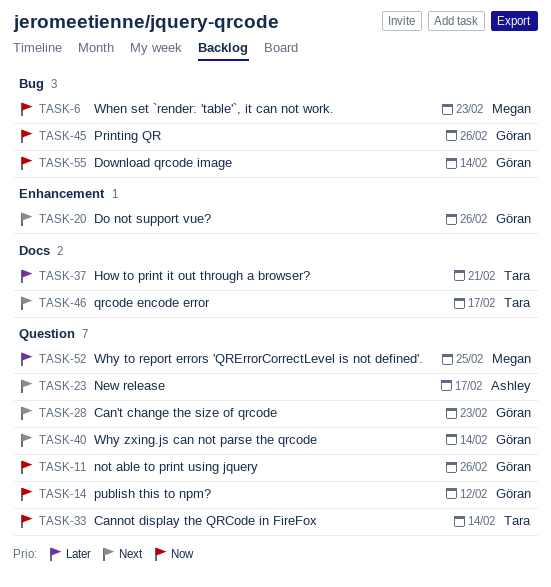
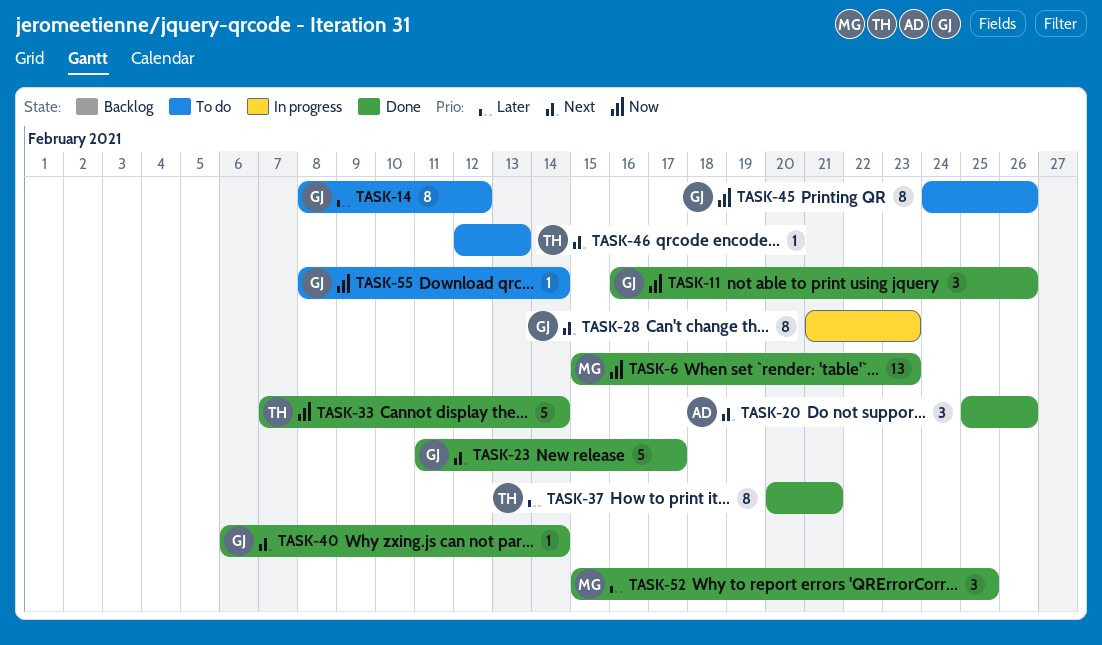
TASK-14, priority: Now -> Later
TASK-20, owner: Göran -> Ashley
TASK-23, owner: Ashley -> Göran
TASK-46, due: Feb 17 -> Feb 13

